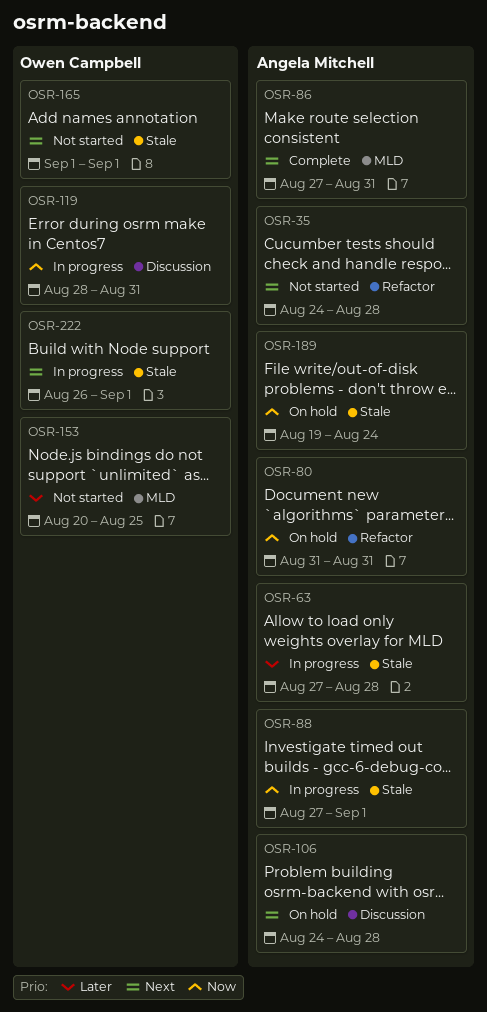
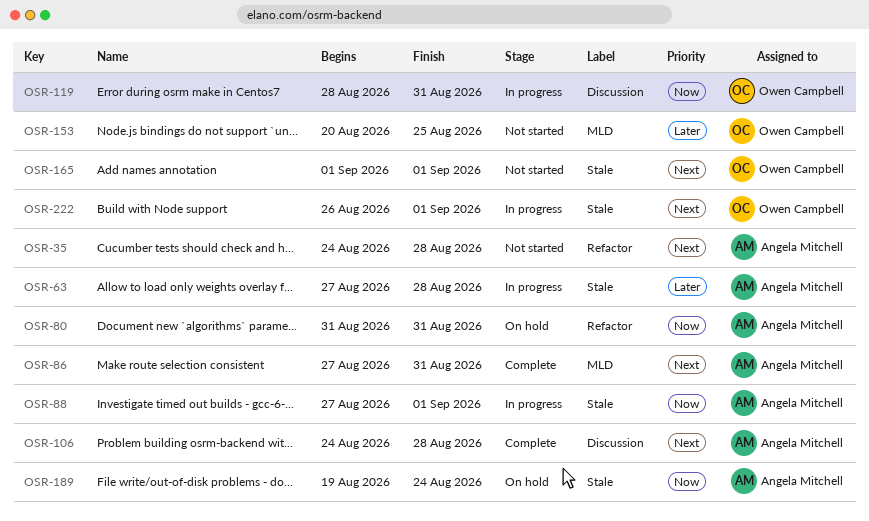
OSR-106, status: On hold -> Complete

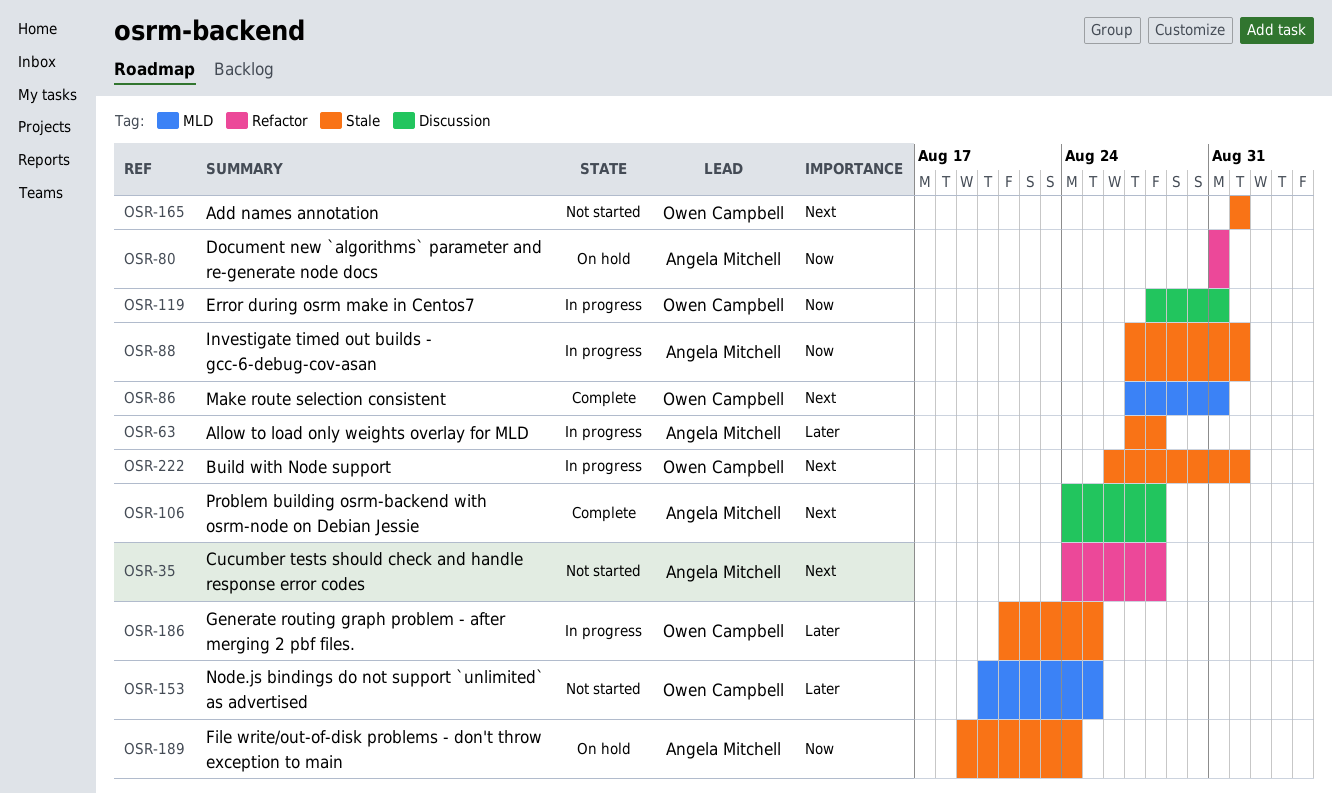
OSR-86, owner: Angela Mitchell -> Owen Campbell
OSR-186: none -> present

